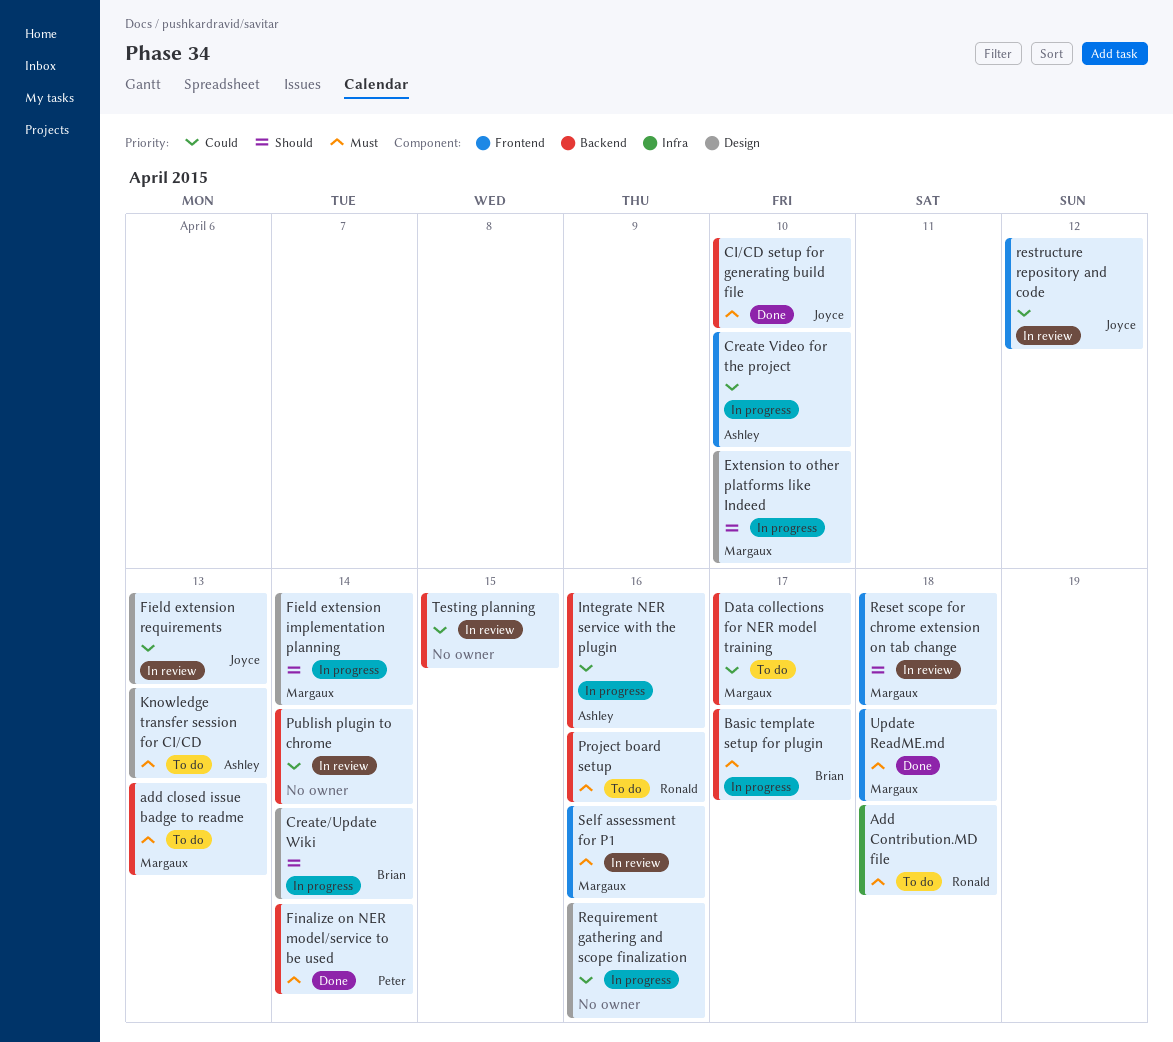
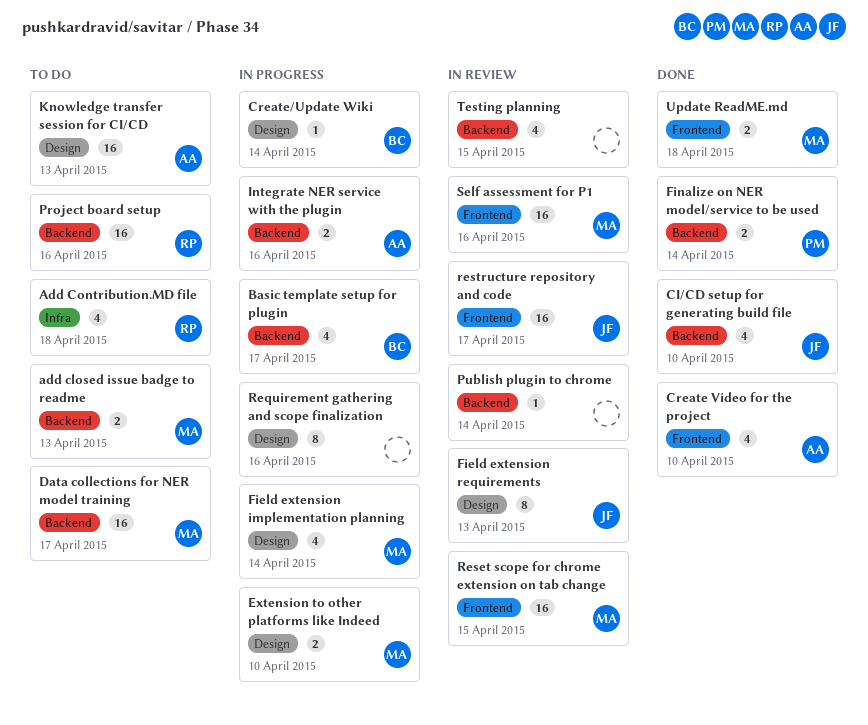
Create Video for the project, status: In progress -> Done
Reset scope for chrome extension on tab change, due: Apr 18 -> Apr 15
restructure repository and code, due: Apr 12 -> Apr 17

